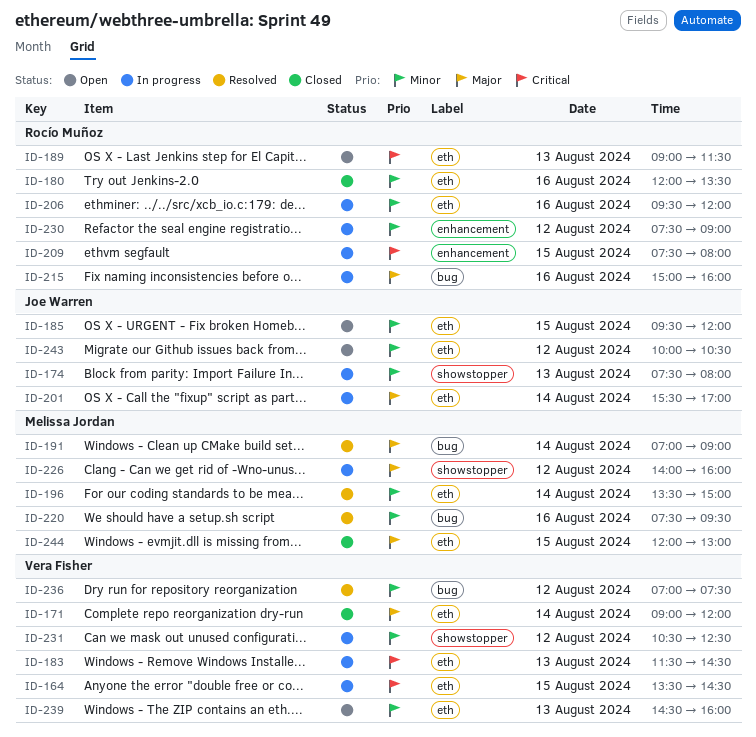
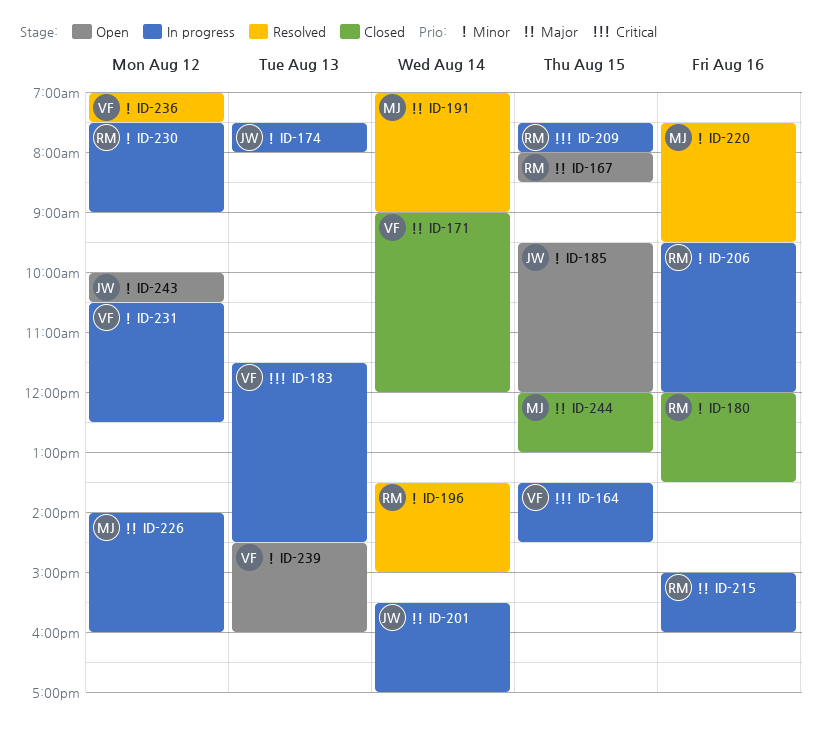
ID-167: none -> present
ID-189: present -> none
ID-196, owner: Melissa Jordan -> Rocío Muñoz

